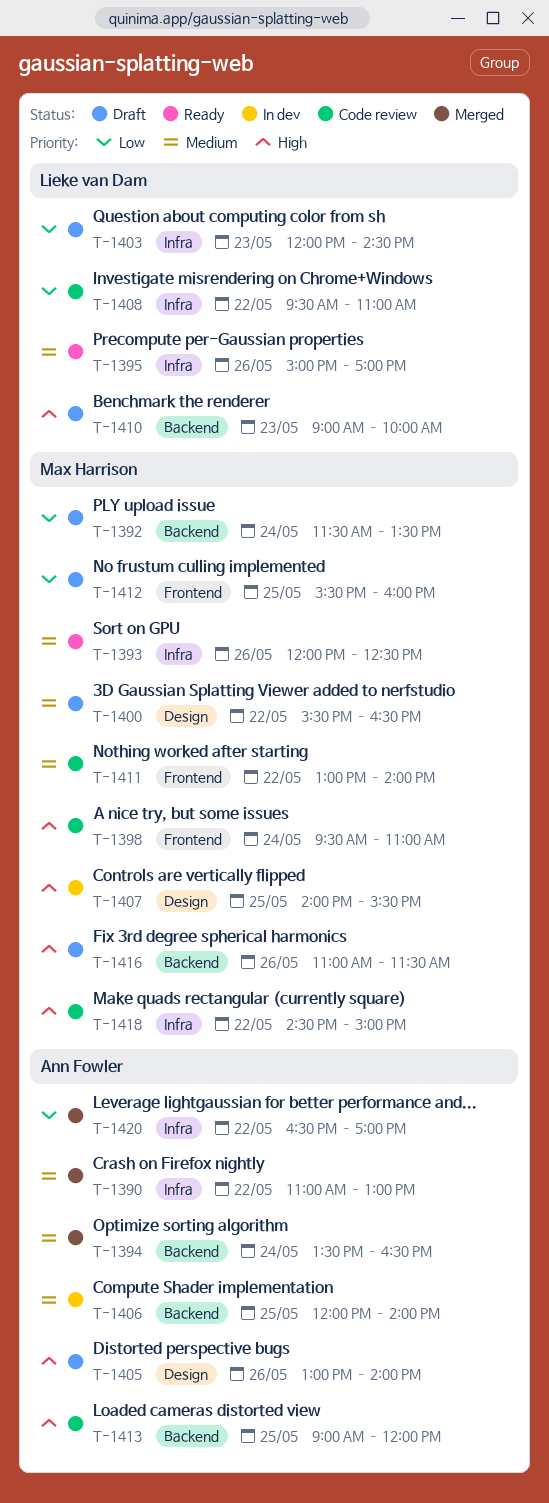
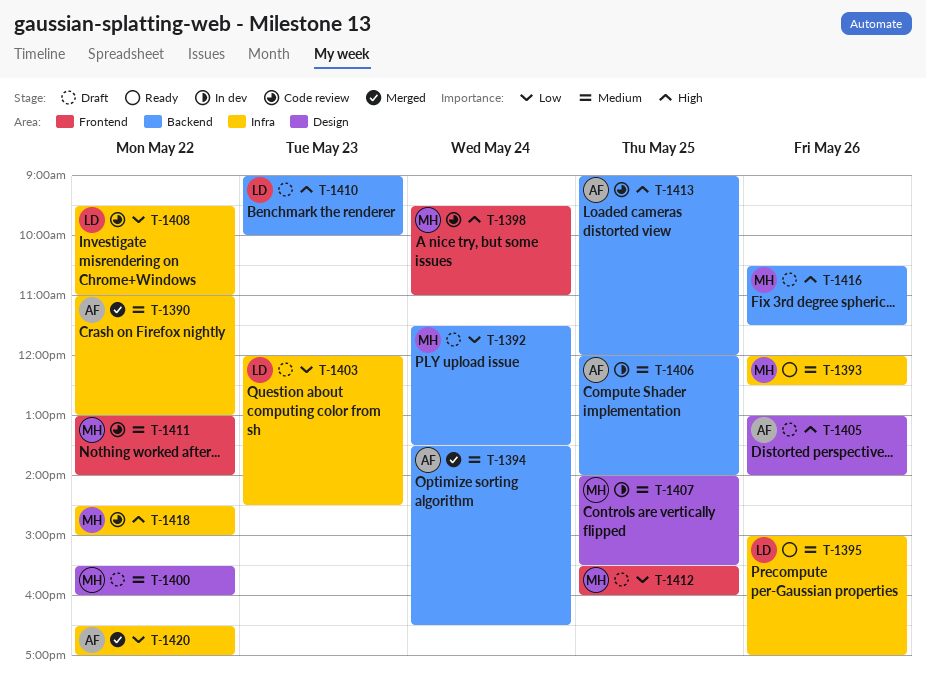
T-1400, ends: 16:30 -> 16:00
T-1407, priority: High -> Medium
T-1416, begins: 11:00 -> 10:30

